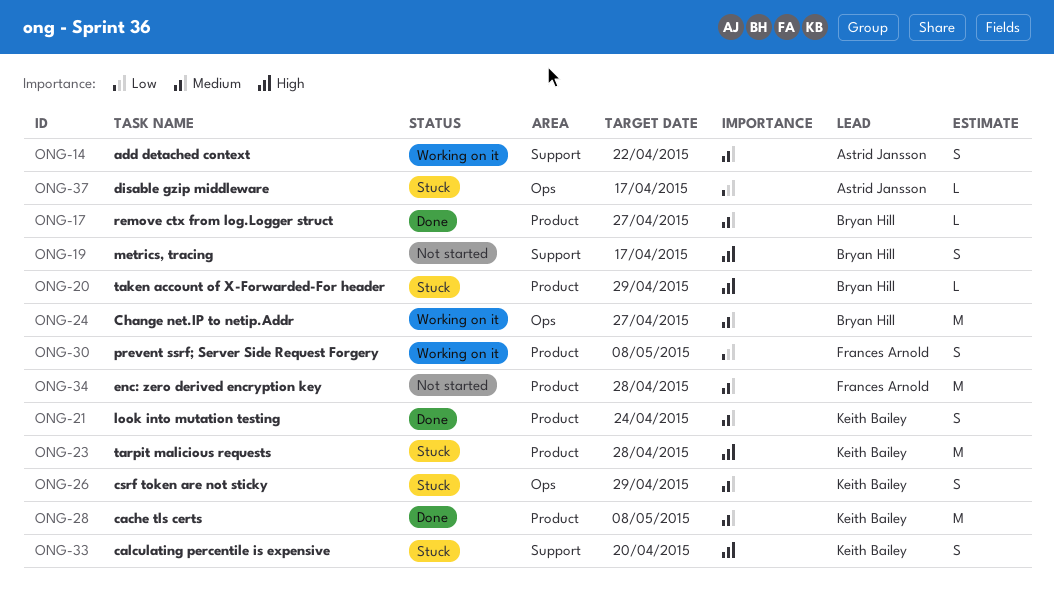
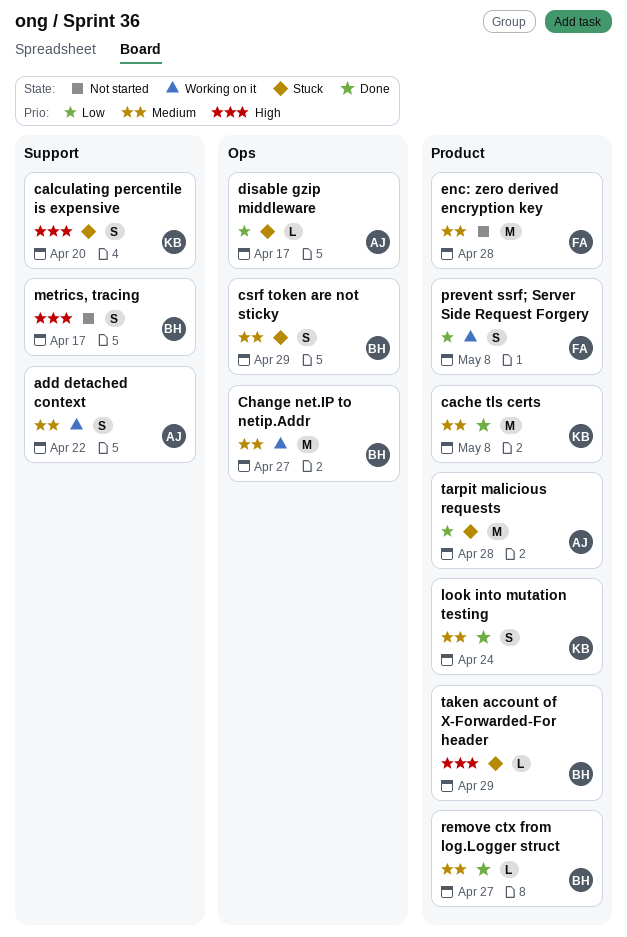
csrf token are not sticky, owner: Keith Bailey -> Bryan Hill
tarpit malicious requests, owner: Keith Bailey -> Astrid Jansson
tarpit malicious requests, priority: High -> Low

